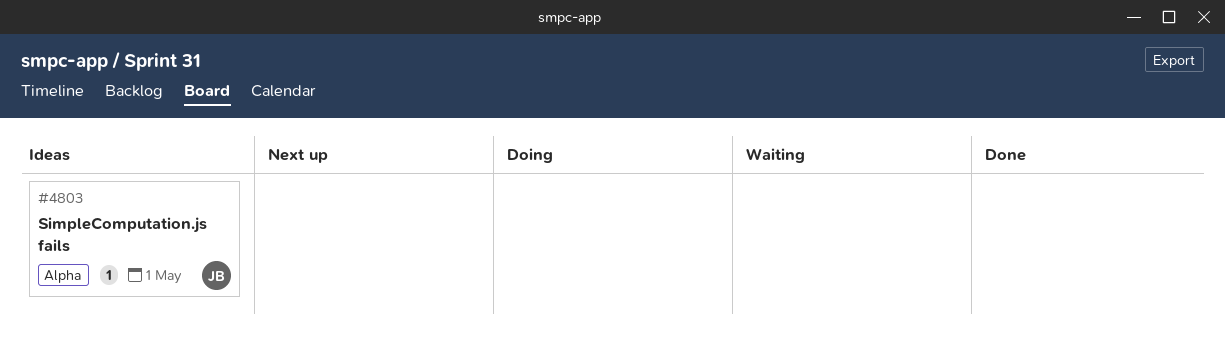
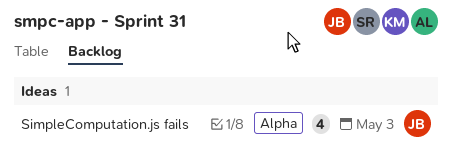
SimpleComputation.js fails, estimate: 1 -> 4
SimpleComputation.js fails, due: May 1 -> May 3

